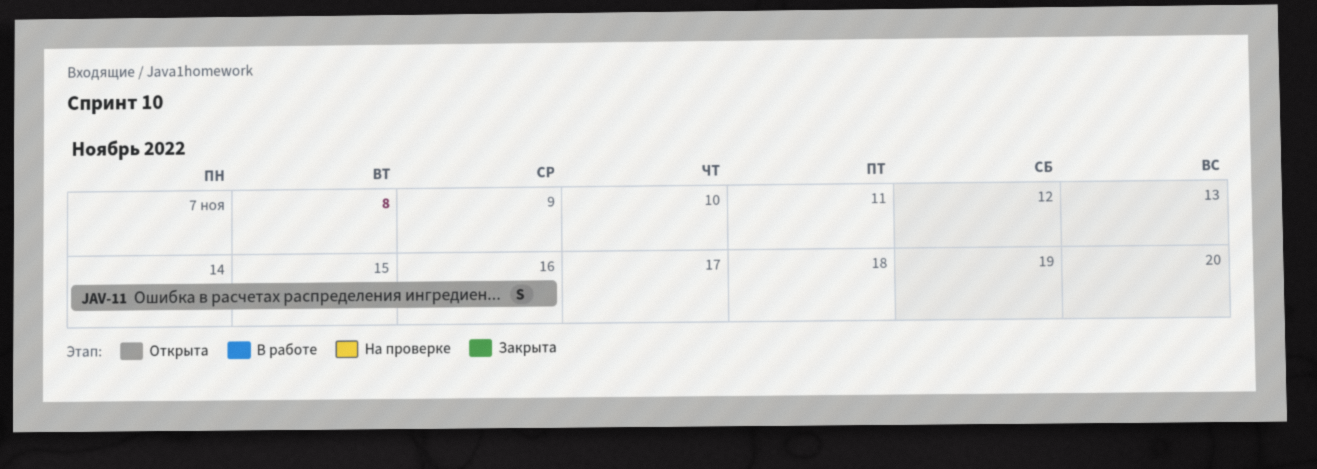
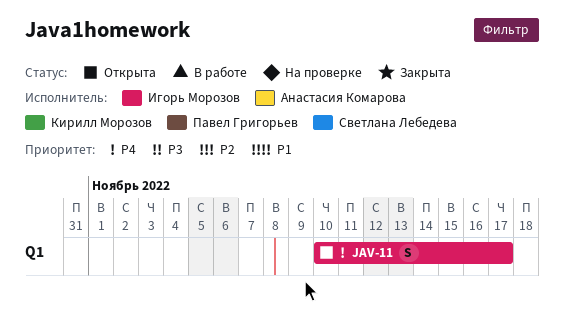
JAV-11, start: Nov 14 -> Nov 10
JAV-11, due: Nov 16 -> Nov 17

